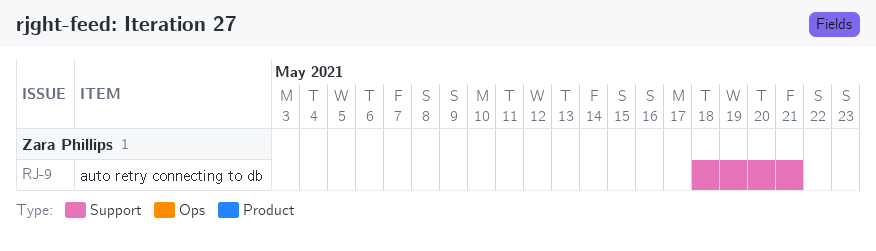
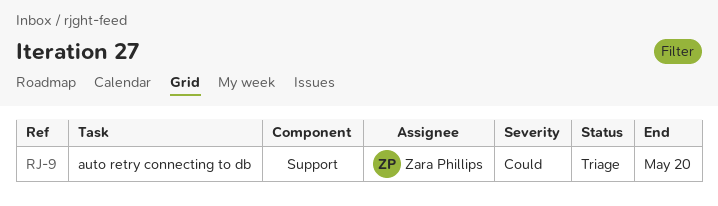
RJ-9, due: May 21 -> May 20

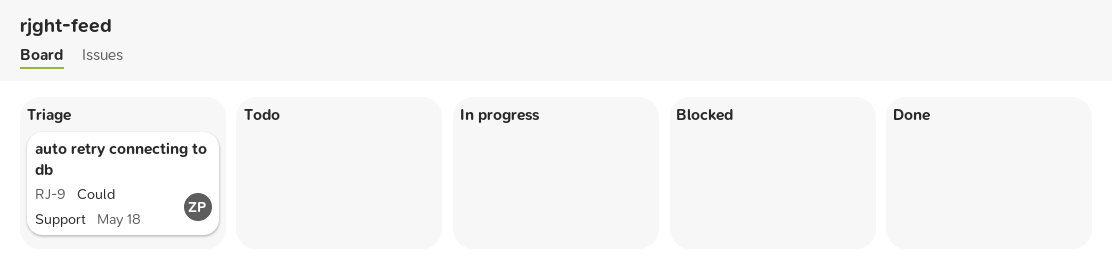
RJ-9, due: May 20 -> May 18

